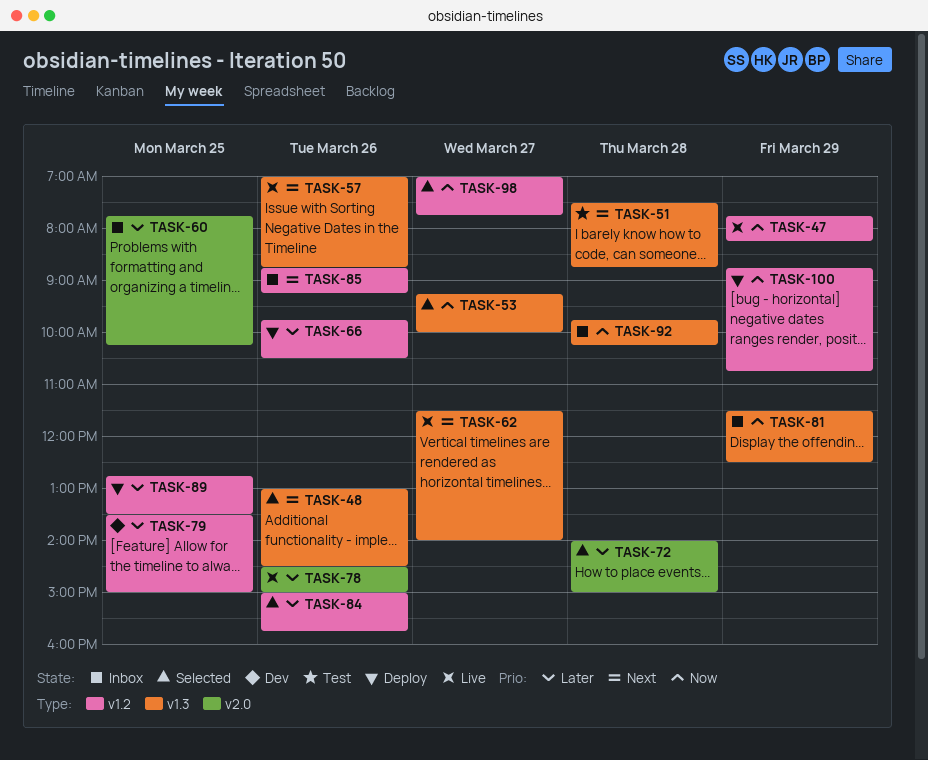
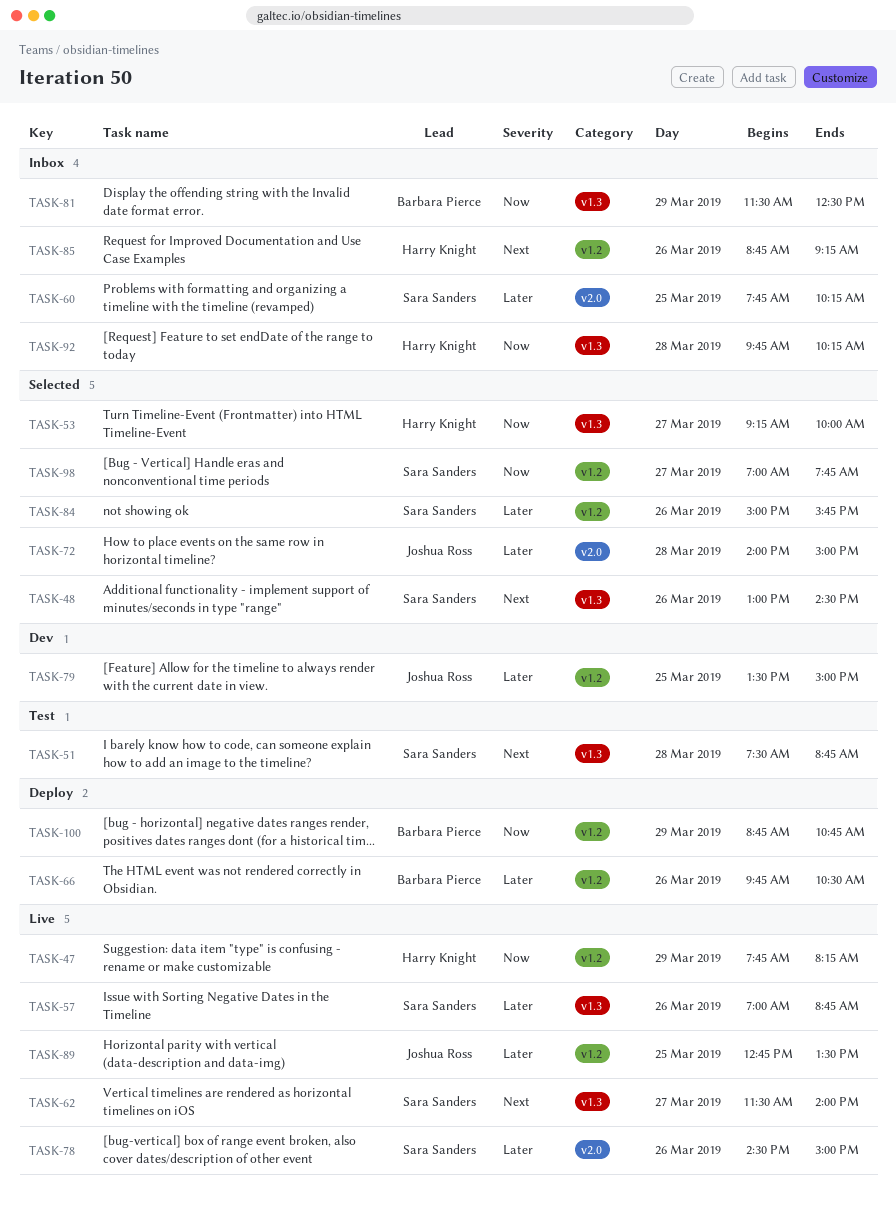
TASK-57, priority: Next -> Later
TASK-89, status: Deploy -> Live

